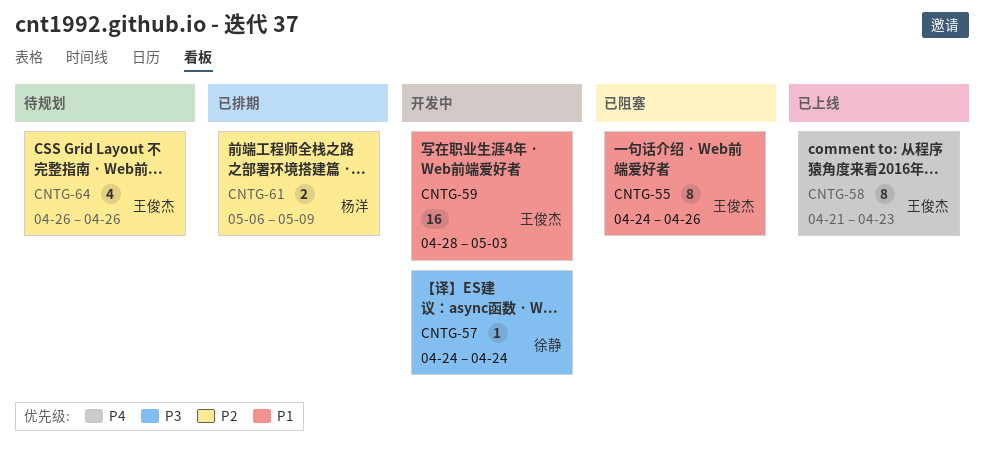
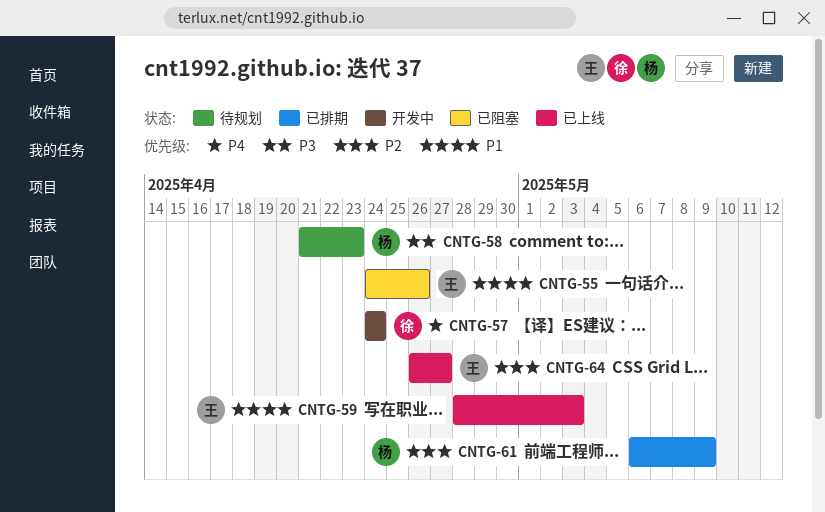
CNTG-57, priority: P3 -> P4
CNTG-58, status: 已上线 -> 待规划
CNTG-58, owner: 王俊杰 -> 杨洋
CNTG-58, priority: P4 -> P3
CNTG-59, status: 开发中 -> 已上线
CNTG-64, status: 待规划 -> 已上线
CNTG-64, due: Apr 26 -> Apr 27

